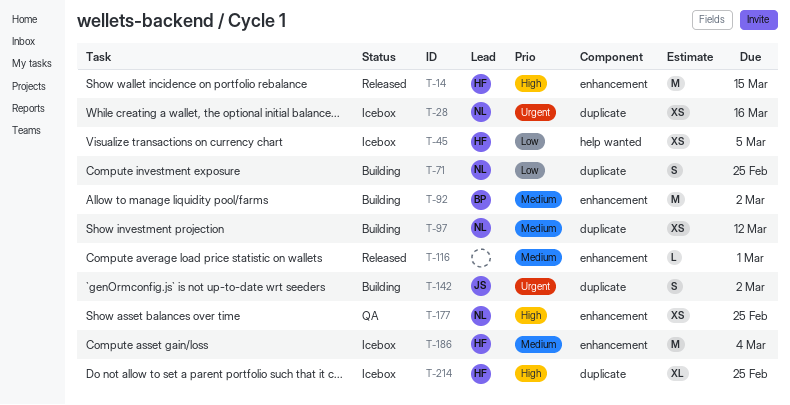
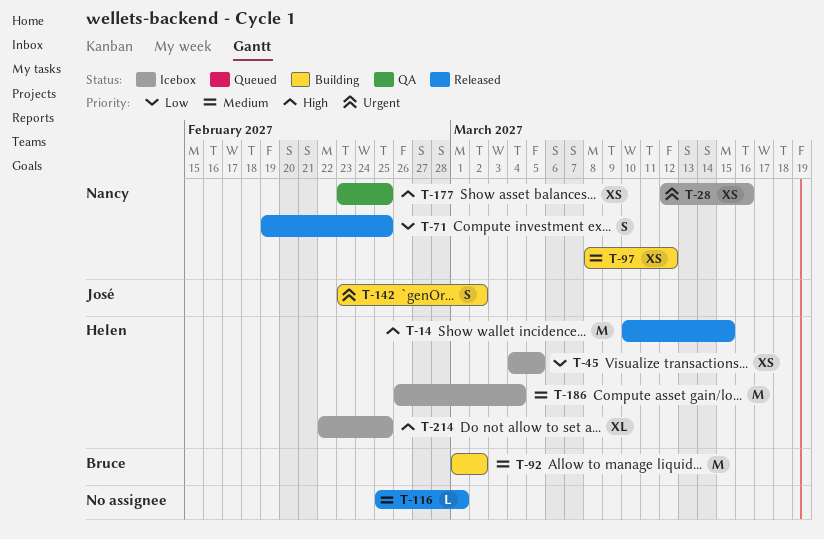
T-71, status: Building -> Released

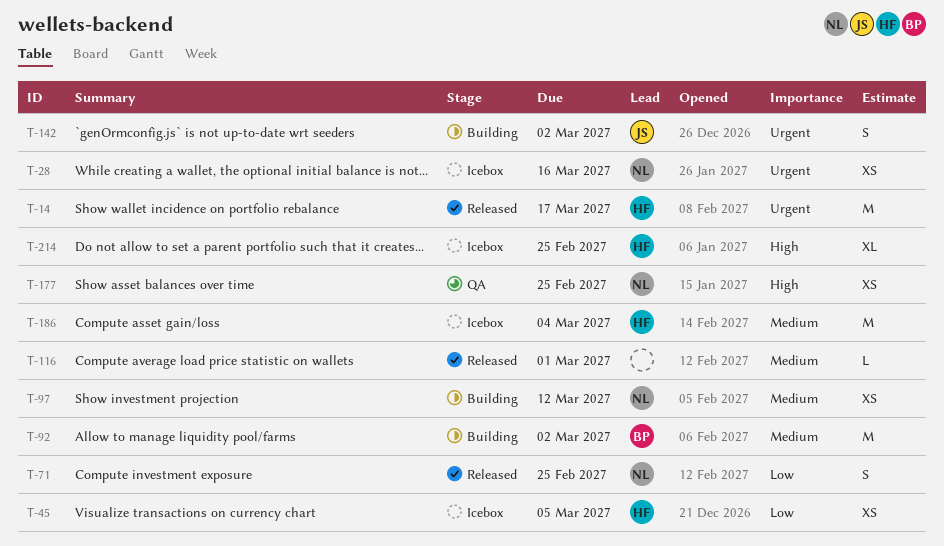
T-14, priority: High -> Urgent
T-14, due: Mar 15 -> Mar 17

